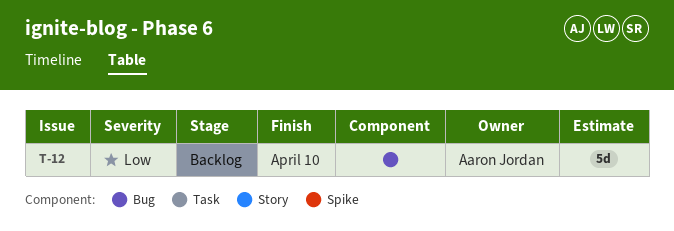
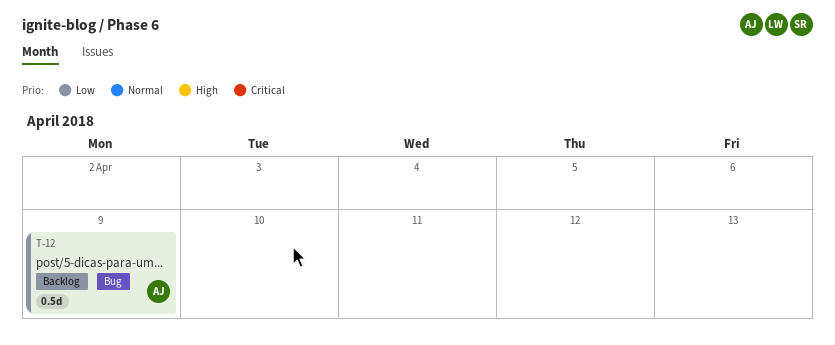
T-12, estimate: 5d -> 0.5d
T-12, due: Apr 10 -> Apr 9

